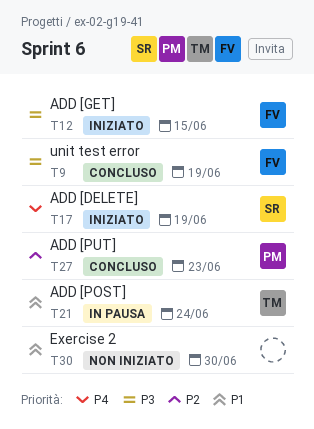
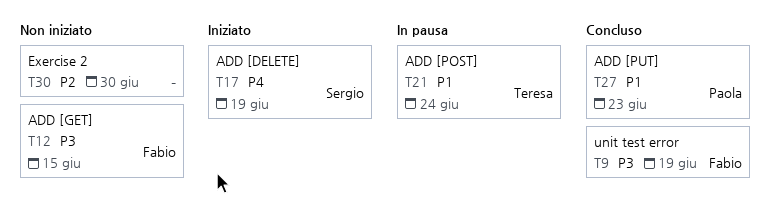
T12, status: Iniziato -> Non iniziato
T27, priority: P2 -> P1
T30, priority: P1 -> P2

